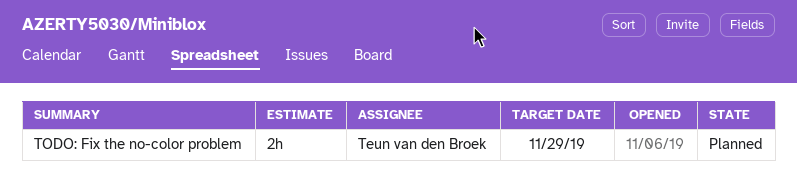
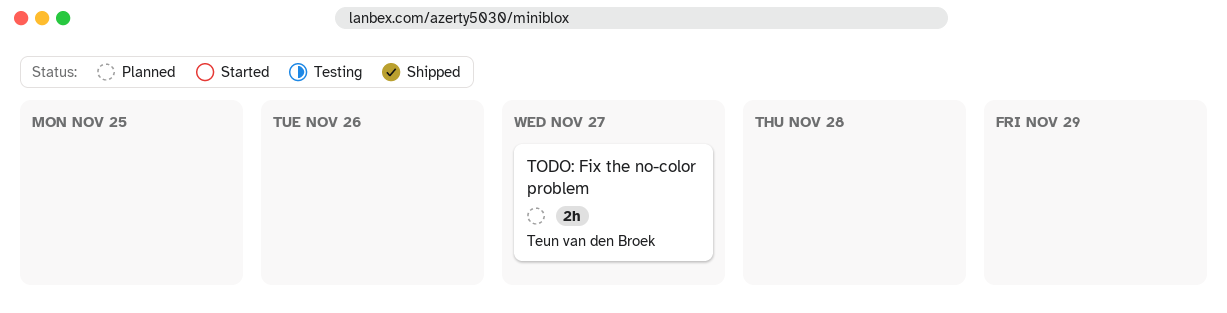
TODO: Fix the no-color problem, due: Nov 29 -> Nov 27

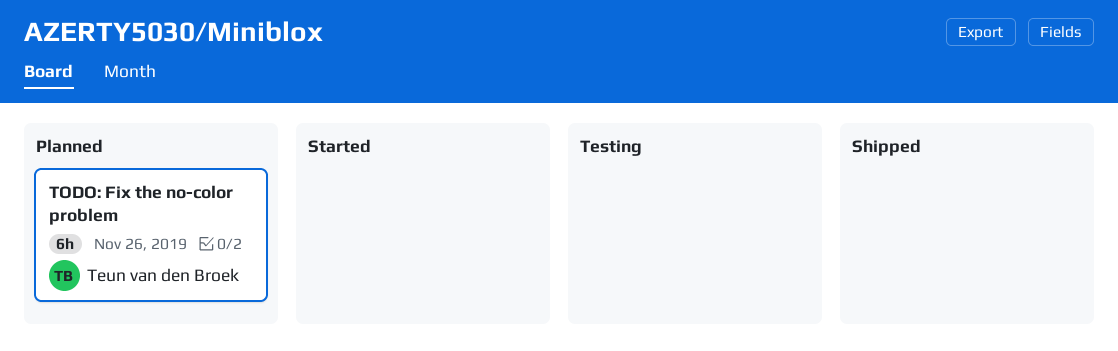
TODO: Fix the no-color problem, estimate: 2h -> 6h
TODO: Fix the no-color problem, due: Nov 27 -> Nov 26

